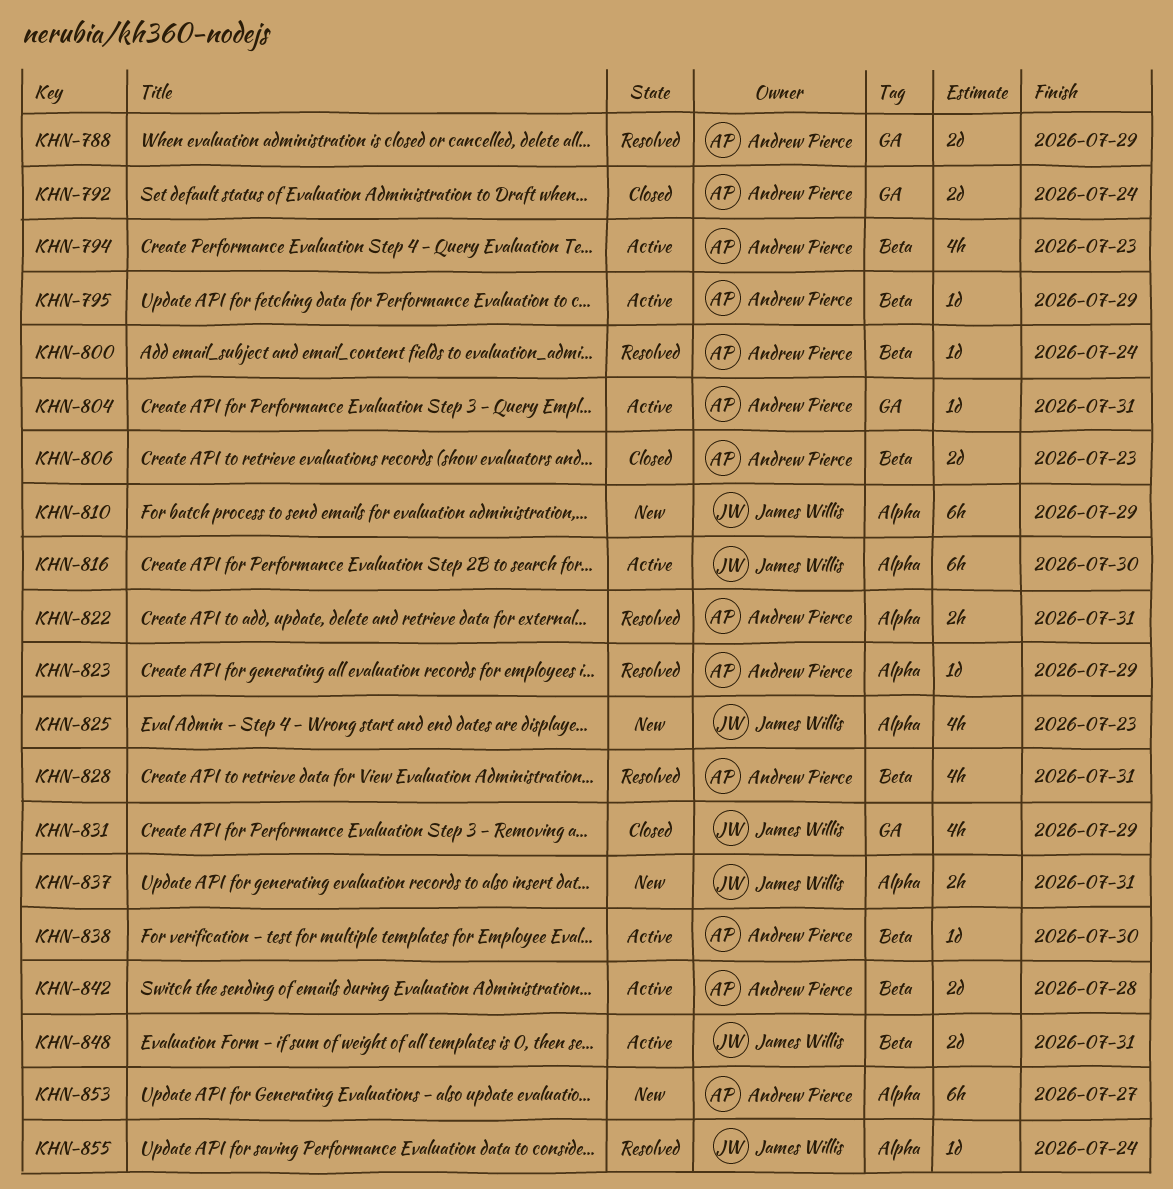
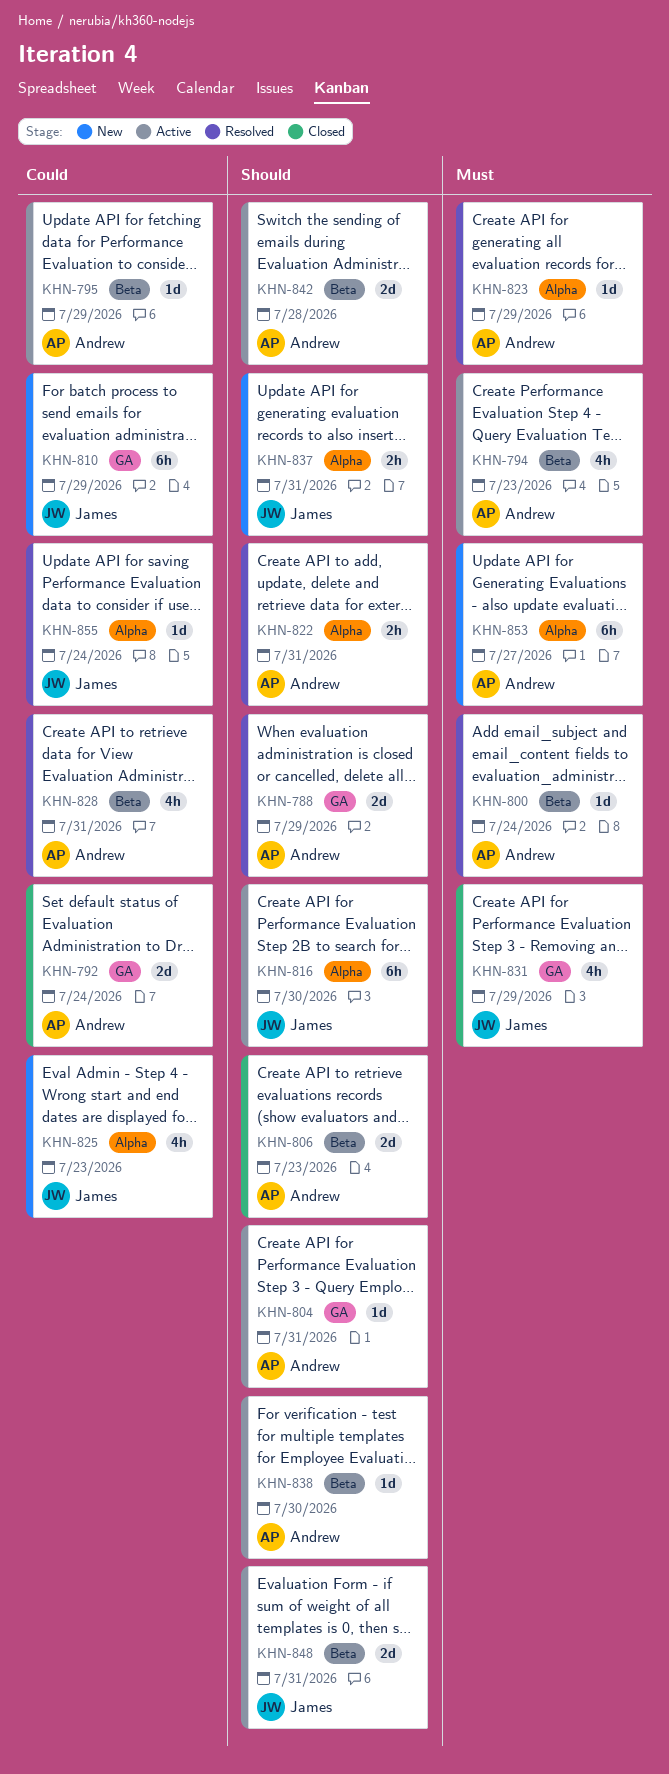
KHN-810, label: Alpha -> GA

